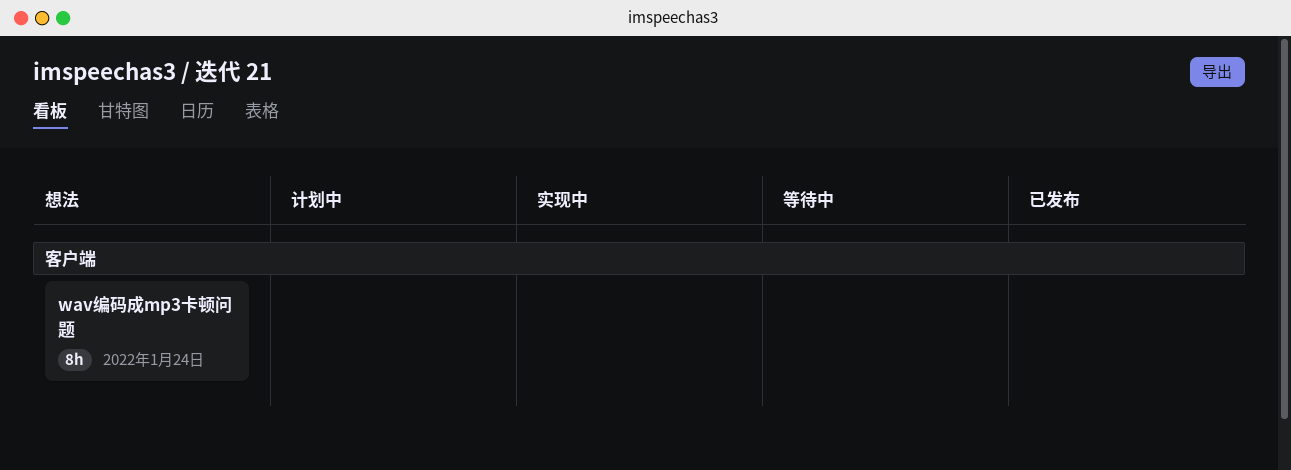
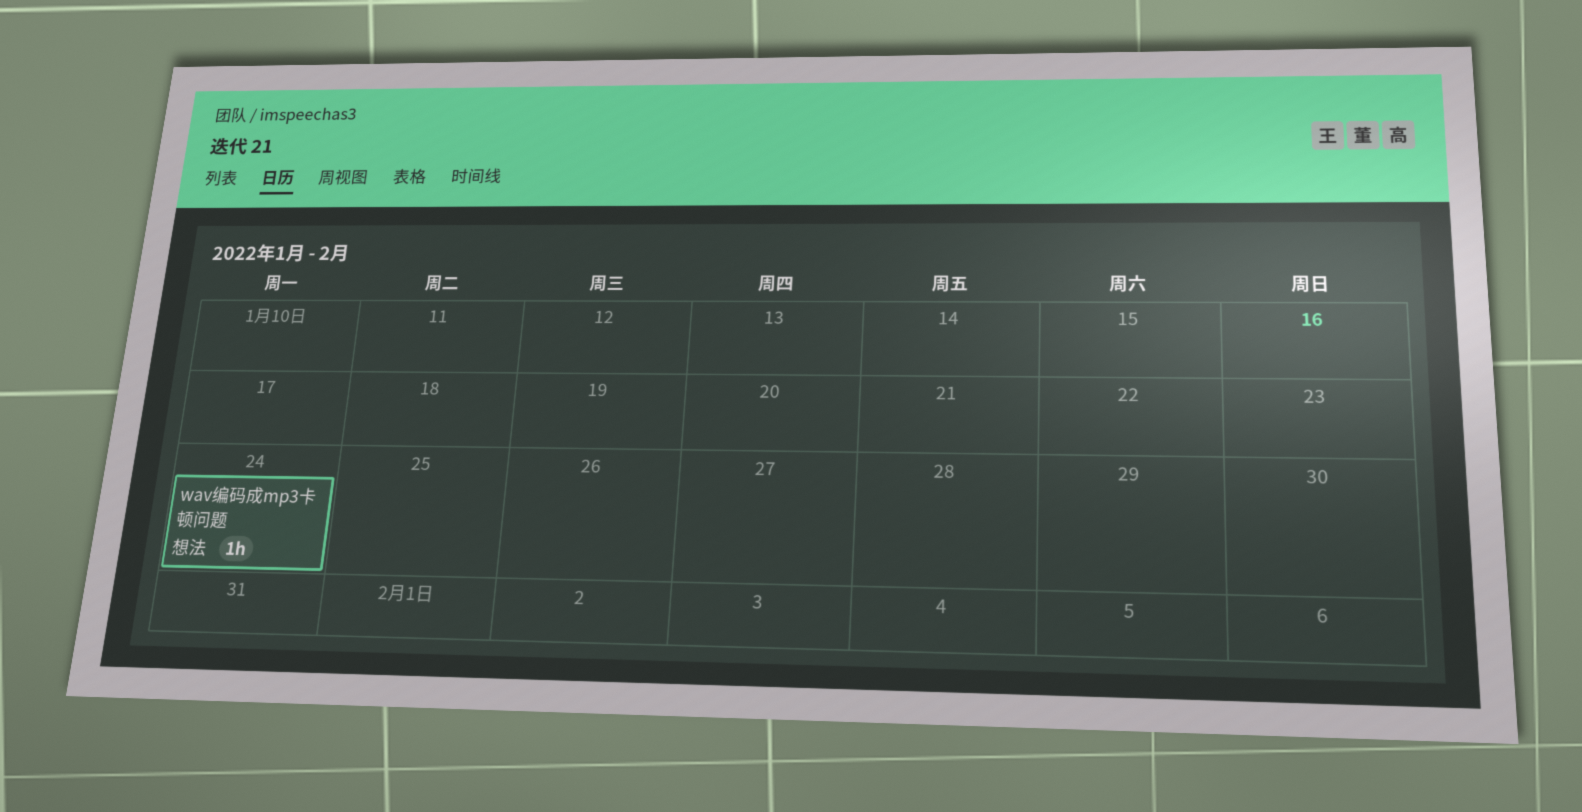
wav编码成mp3卡顿问题, estimate: 8h -> 1h

